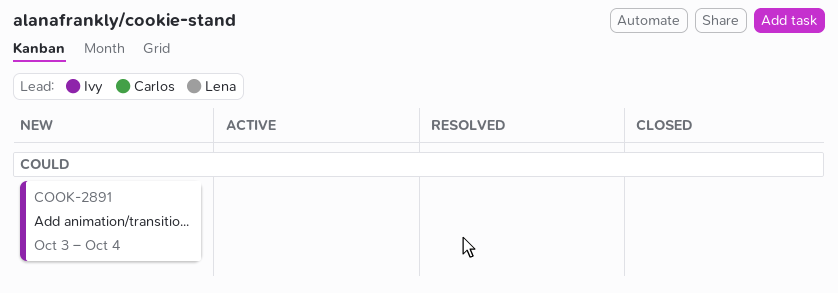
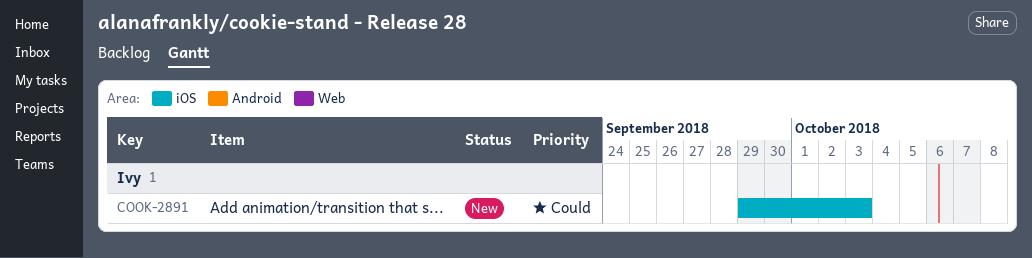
COOK-2891, start: Oct 3 -> Sep 29
COOK-2891, due: Oct 4 -> Oct 3

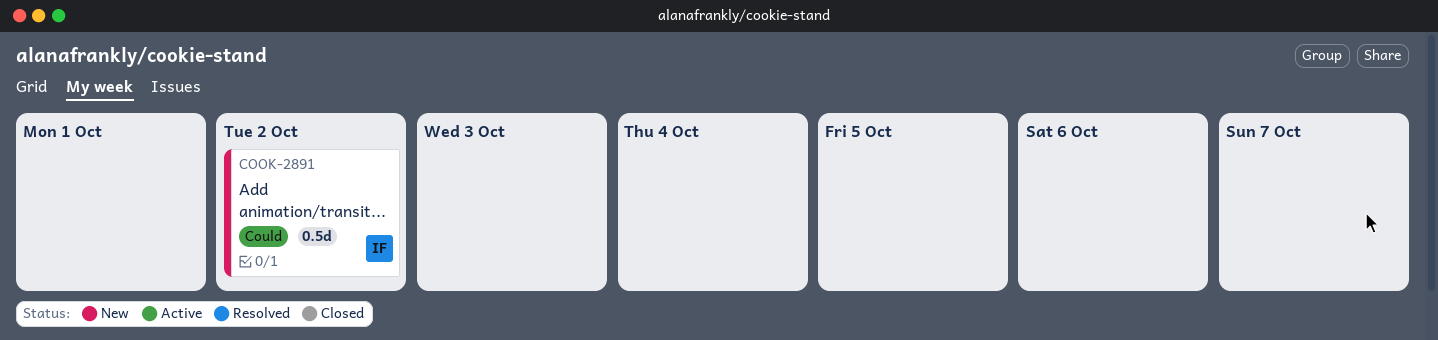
COOK-2891, due: Oct 3 -> Oct 2

